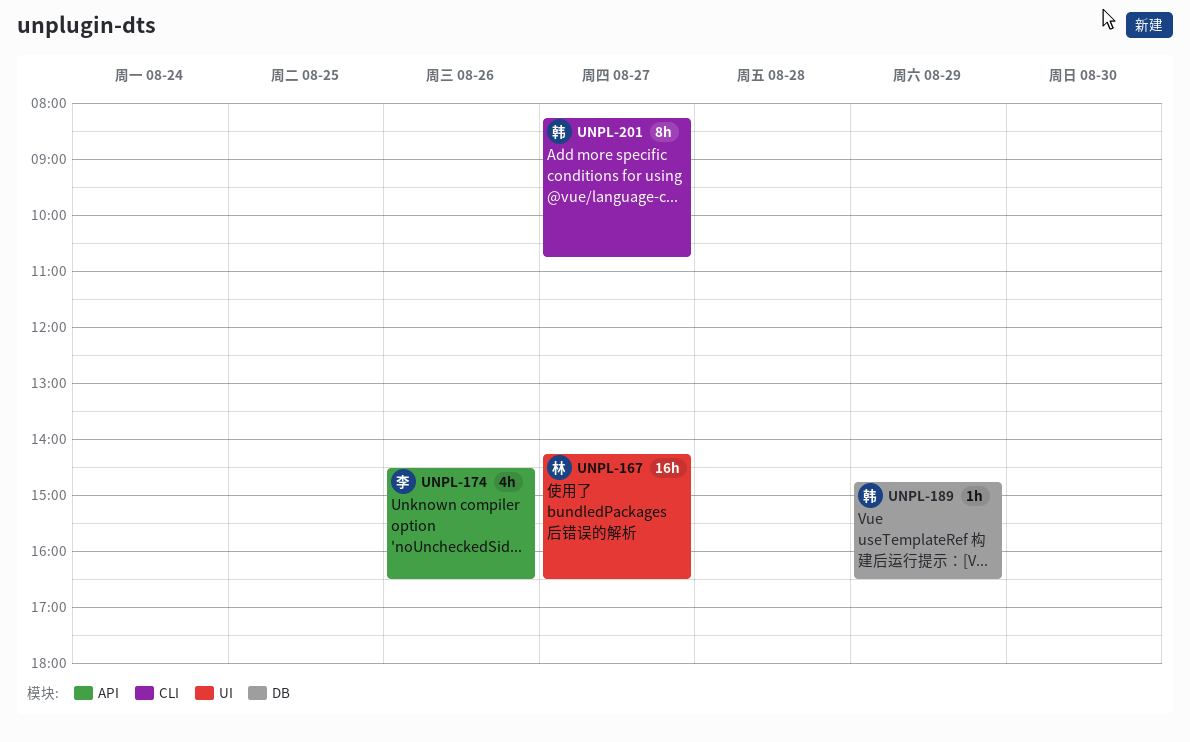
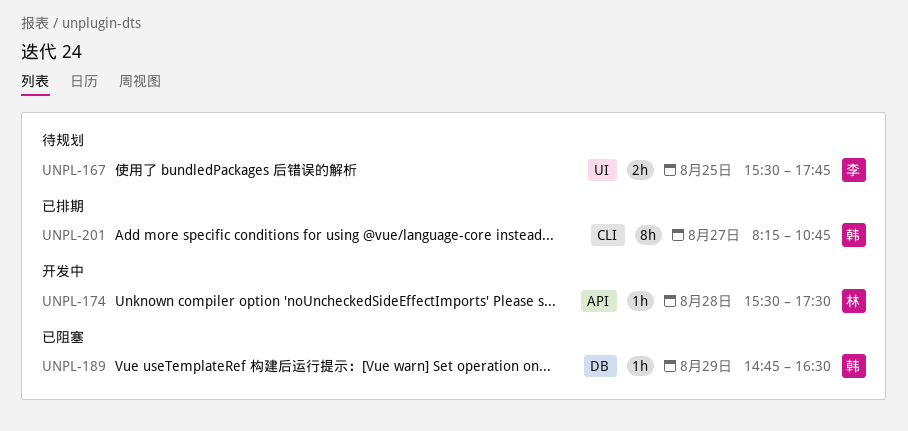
UNPL-167, owner: 林 -> 李
UNPL-167, estimate: 16h -> 2h
UNPL-167, day: Aug 27 -> Aug 25
UNPL-167, begins: 14:15 -> 15:30
UNPL-167, ends: 16:30 -> 17:45
UNPL-174, owner: 李 -> 林
UNPL-174, estimate: 4h -> 1h
UNPL-174, day: Aug 26 -> Aug 28
UNPL-174, begins: 14:30 -> 15:30
UNPL-174, ends: 16:30 -> 17:30

